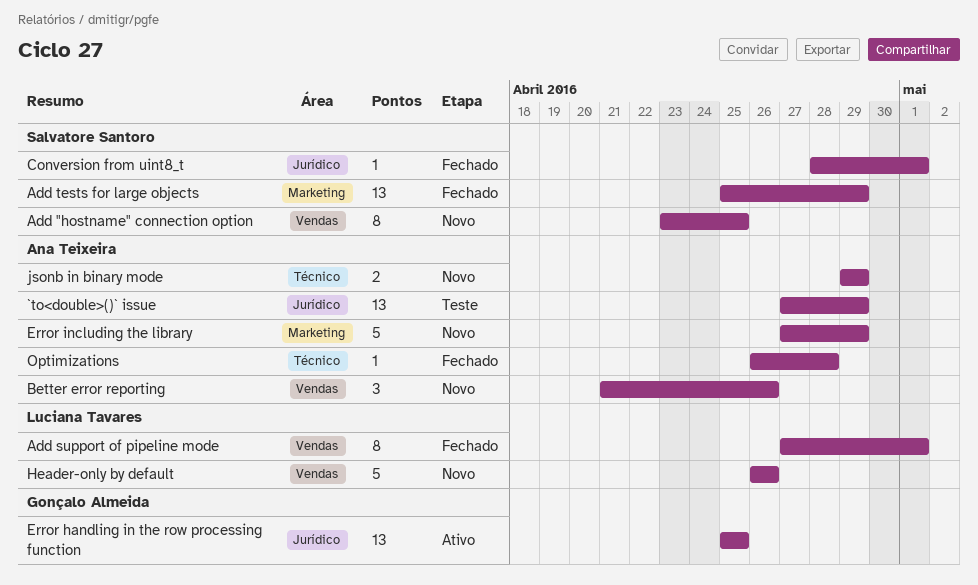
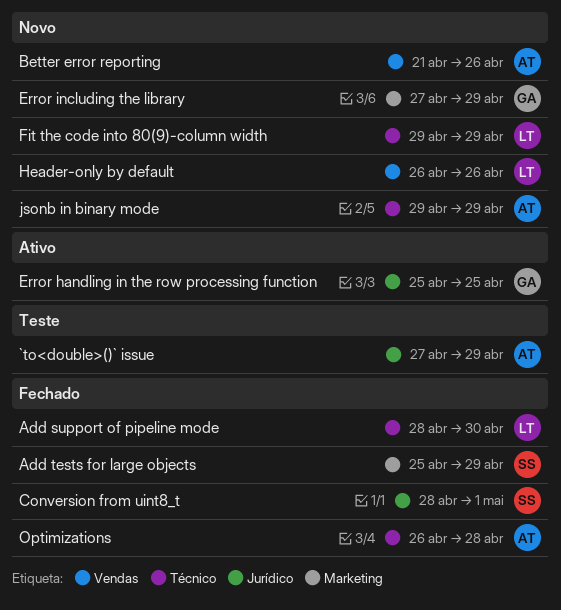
Add "hostname" connection option: present -> none
Add support of pipeline mode, label: Vendas -> Técnico
Add support of pipeline mode, start: Apr 27 -> Apr 28
Add support of pipeline mode, due: May 1 -> Apr 30
Error including the library, owner: Ana Teixeira -> Gonçalo Almeida
Fit the code into 80(9)-column width: none -> present

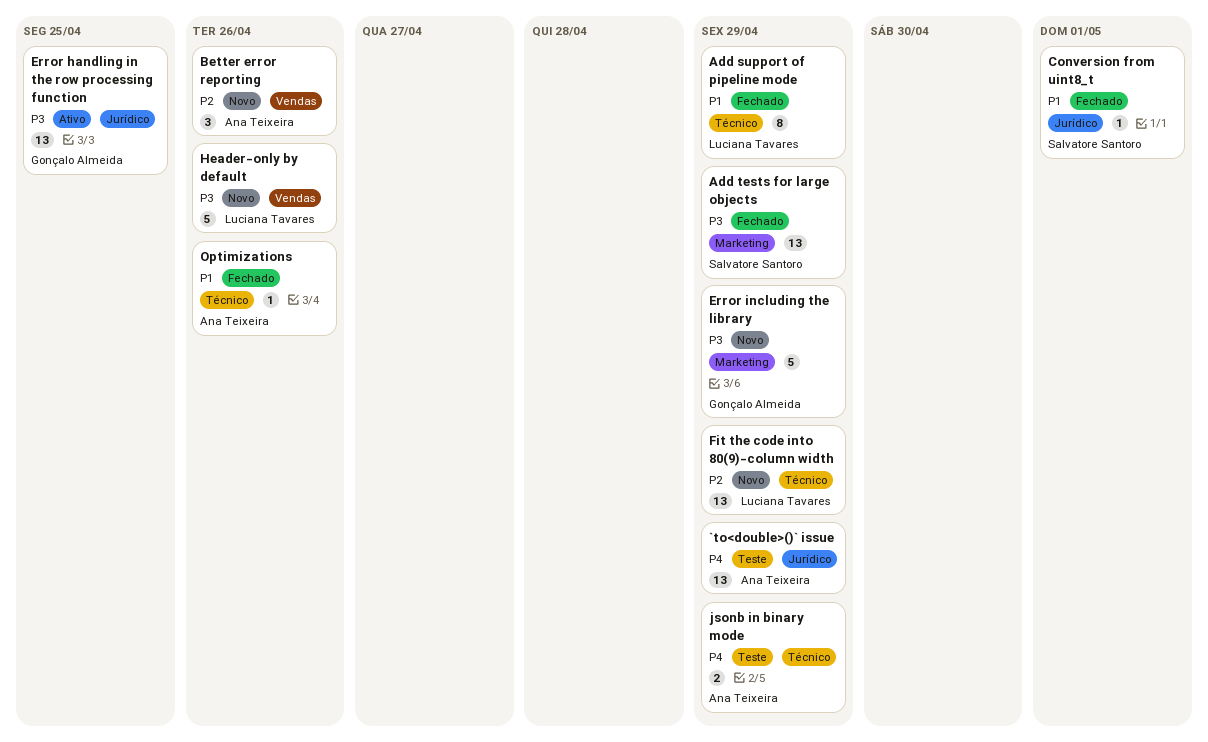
Add support of pipeline mode, due: Apr 30 -> Apr 29
jsonb in binary mode, status: Novo -> Teste
Optimizations, due: Apr 28 -> Apr 26

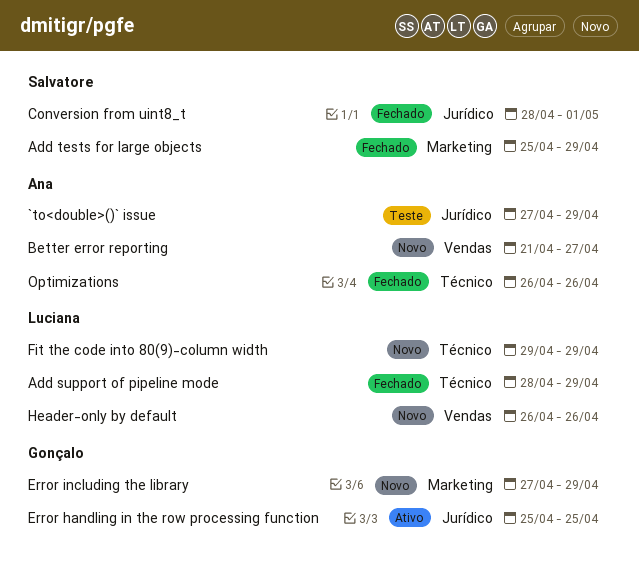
Better error reporting, due: Apr 26 -> Apr 27
jsonb in binary mode: present -> none

